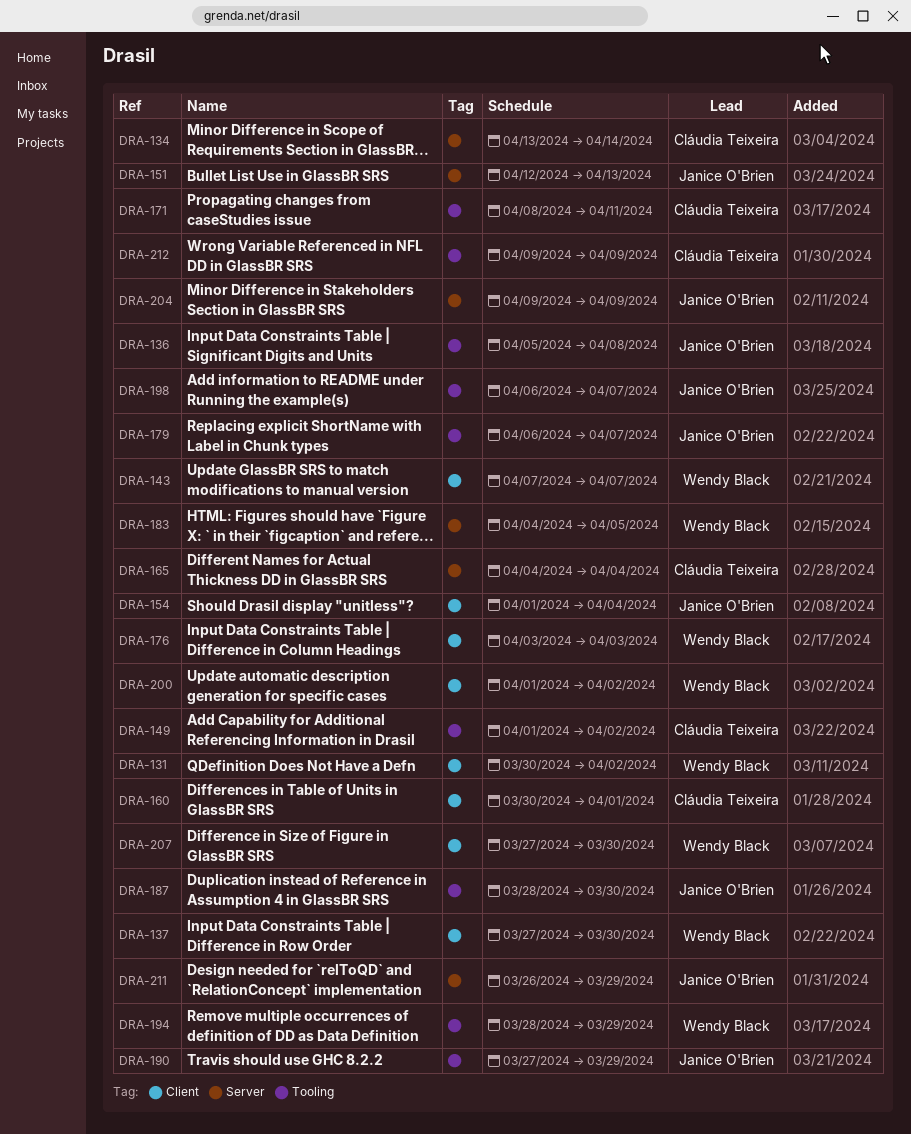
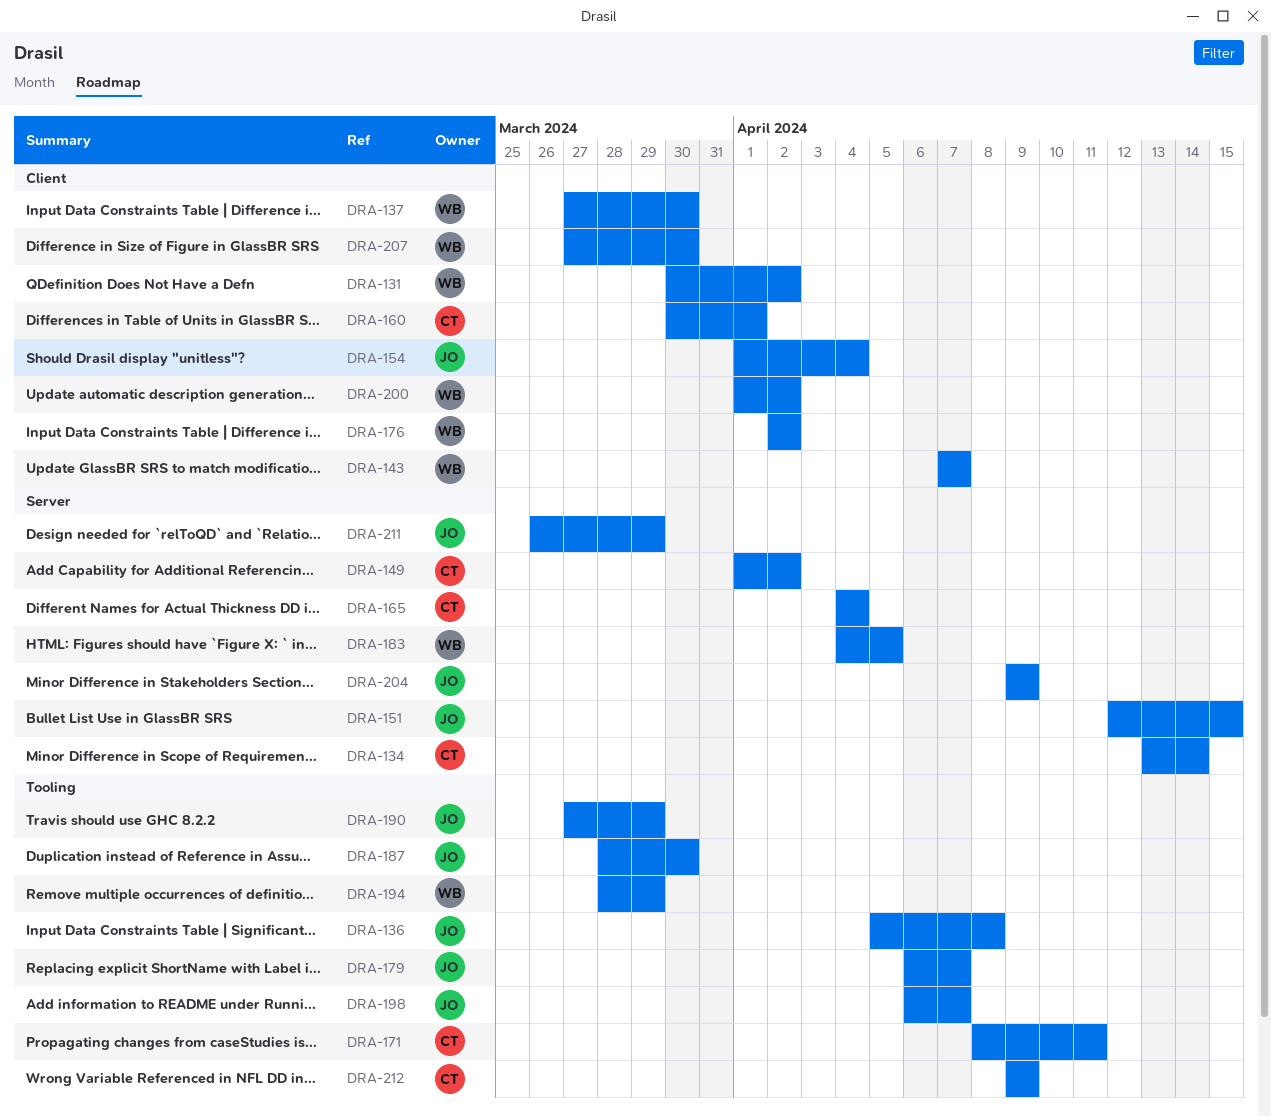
DRA-149, label: Tooling -> Server
DRA-151, due: Apr 13 -> Apr 15
DRA-176, start: Apr 3 -> Apr 2
DRA-176, due: Apr 3 -> Apr 2

